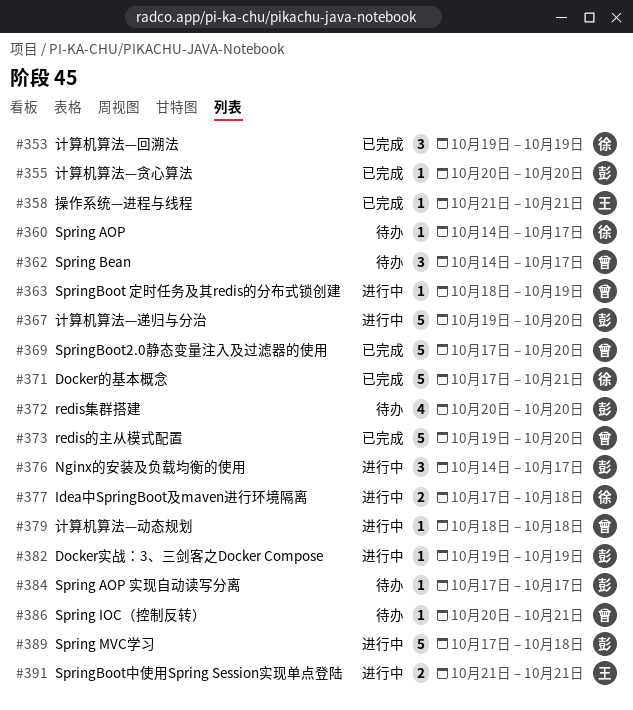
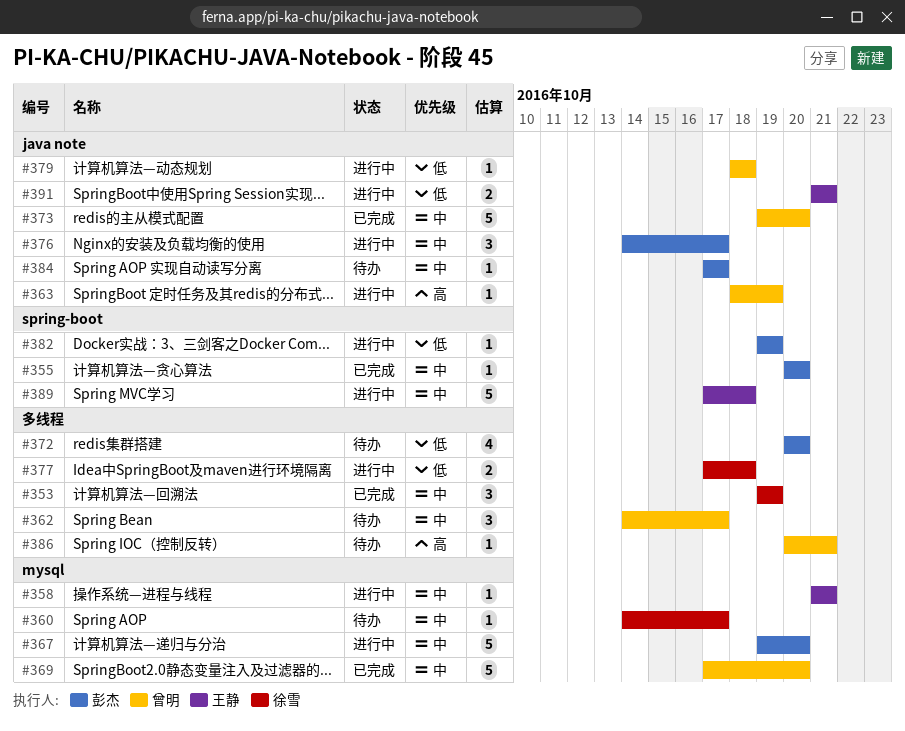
#358, status: 已完成 -> 进行中
#371: present -> none
#389, owner: 彭杰 -> 王静

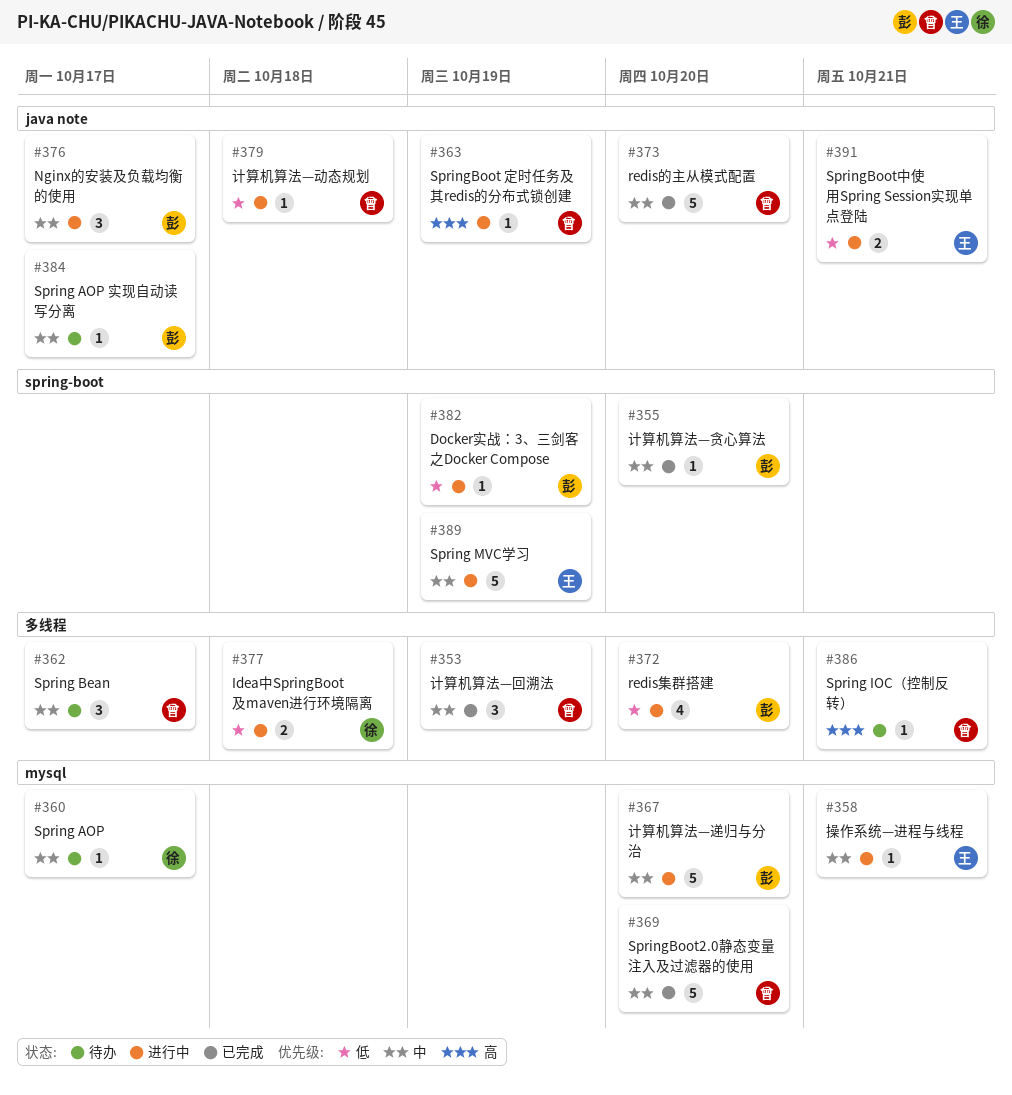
#353, owner: 徐雪 -> 曾明
#372, status: 待办 -> 进行中
#389, due: Oct 18 -> Oct 19

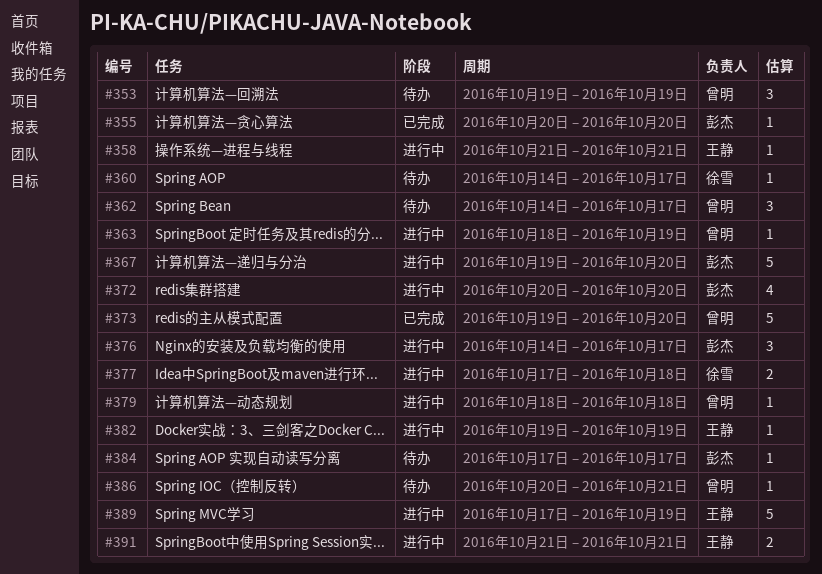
#353, status: 已完成 -> 待办
#369: present -> none
#382, owner: 彭杰 -> 王静

